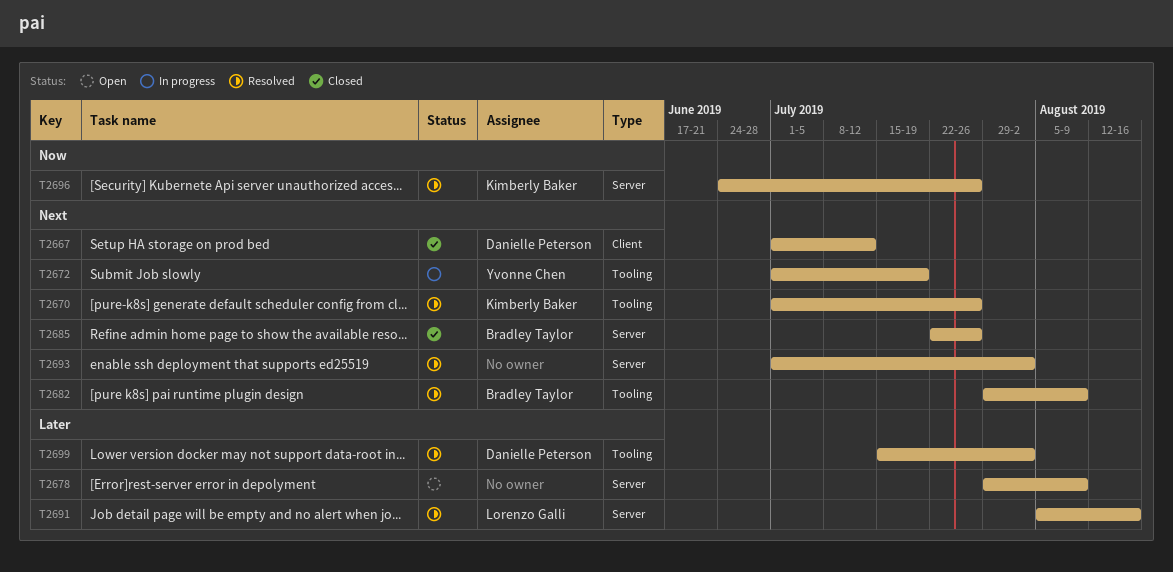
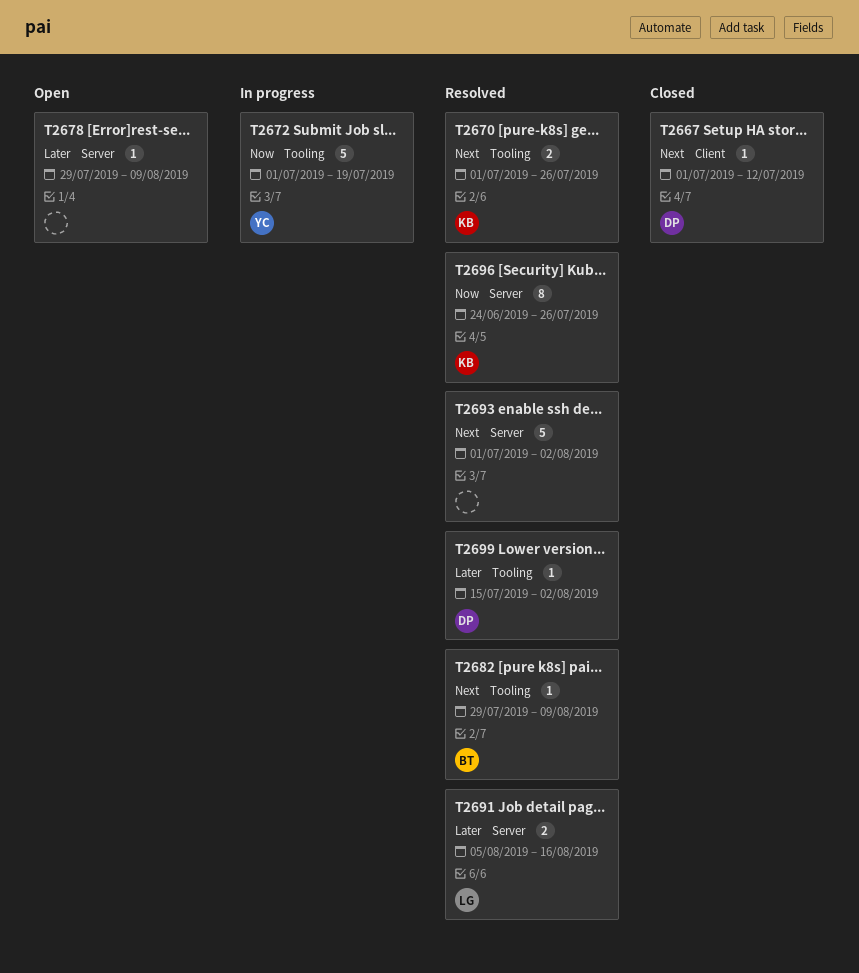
T2672, priority: Next -> Now
T2685: present -> none

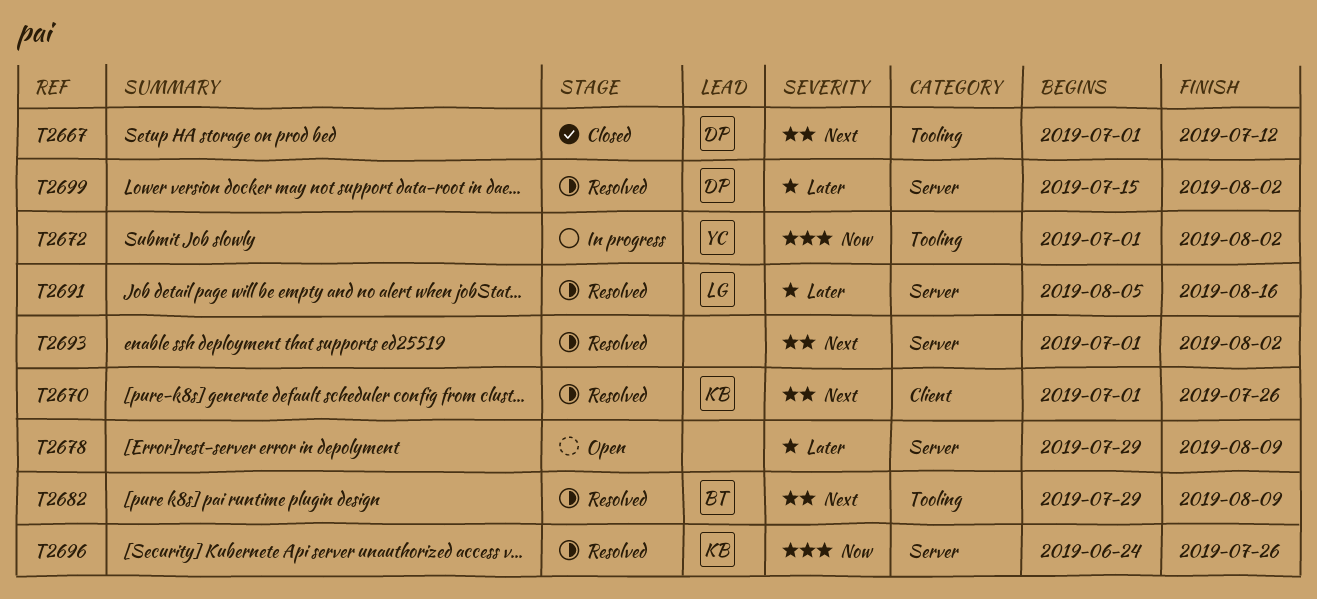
T2667, label: Client -> Tooling
T2670, label: Tooling -> Client
T2672, due: Jul 19 -> Aug 2
T2699, label: Tooling -> Server

